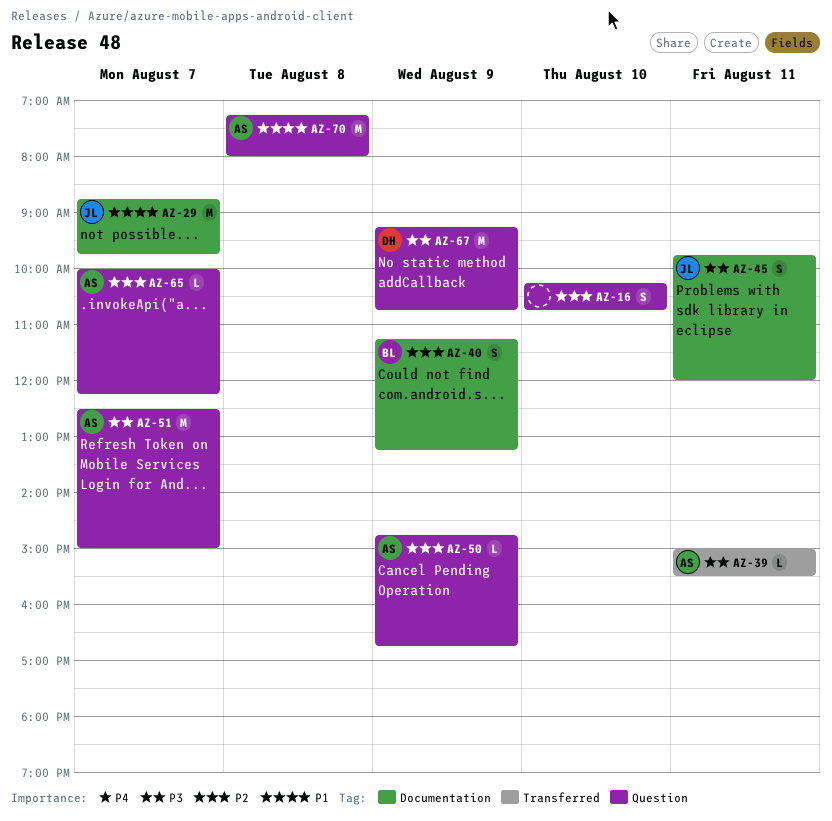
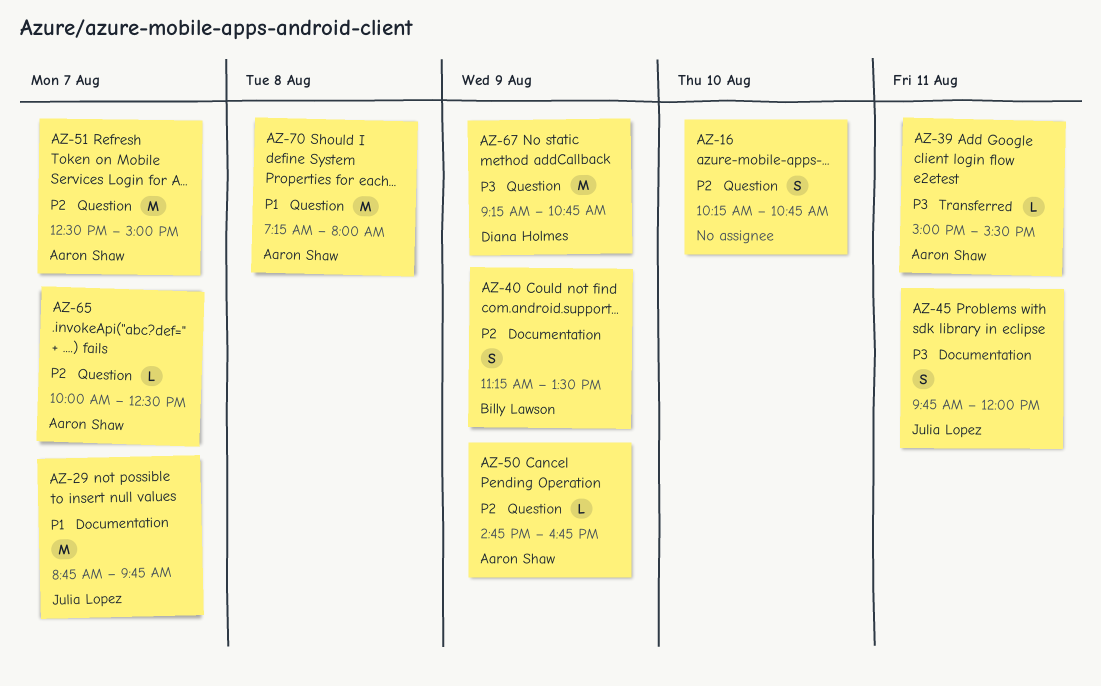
AZ-40, ends: 13:15 -> 13:30
AZ-51, priority: P3 -> P2
AZ-65, ends: 12:15 -> 12:30

